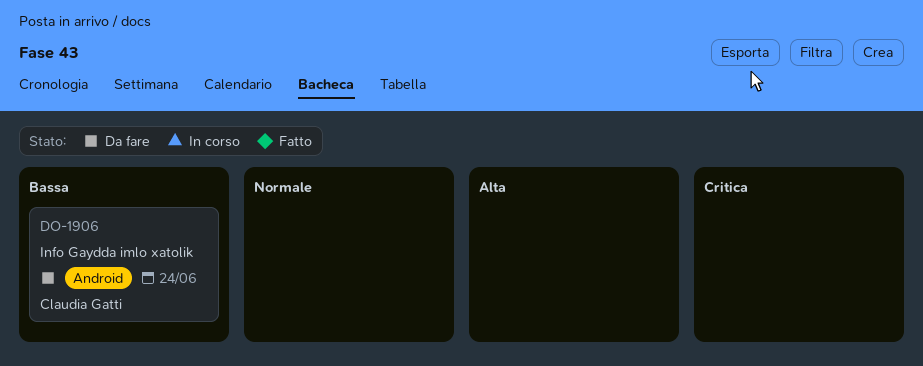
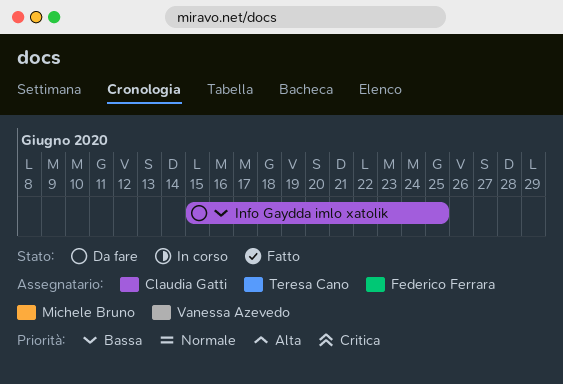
Info Gaydda imlo xatolik, due: Jun 24 -> Jun 25

